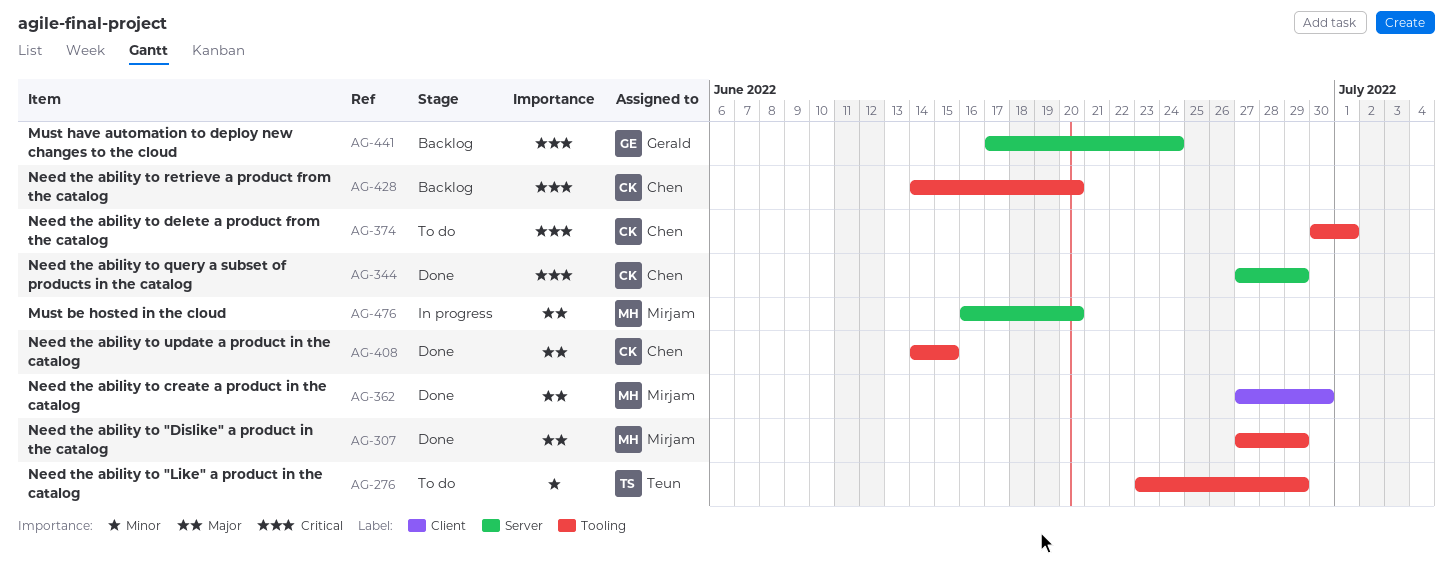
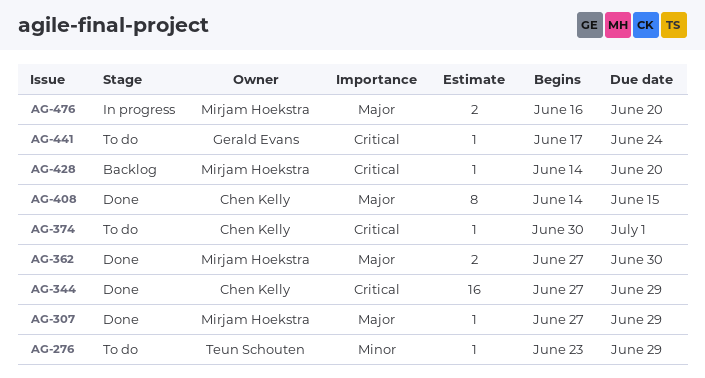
AG-428, owner: Chen Kelly -> Mirjam Hoekstra
AG-441, status: Backlog -> To do

